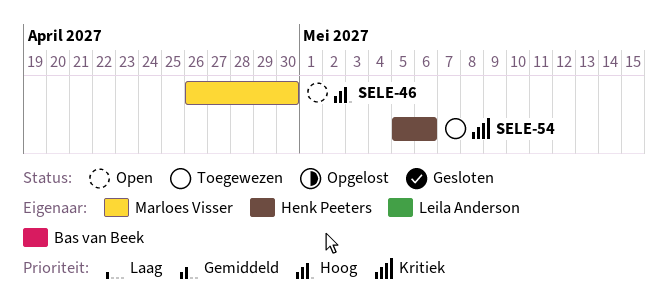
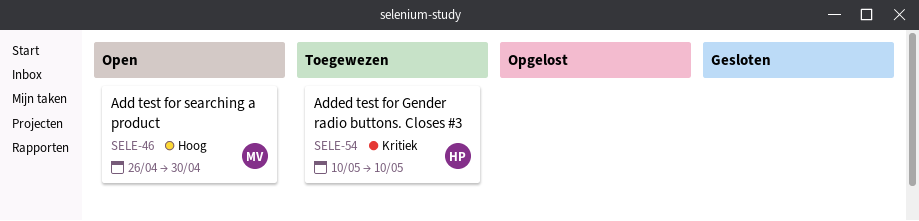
SELE-54, start: May 5 -> May 10
SELE-54, due: May 6 -> May 10

